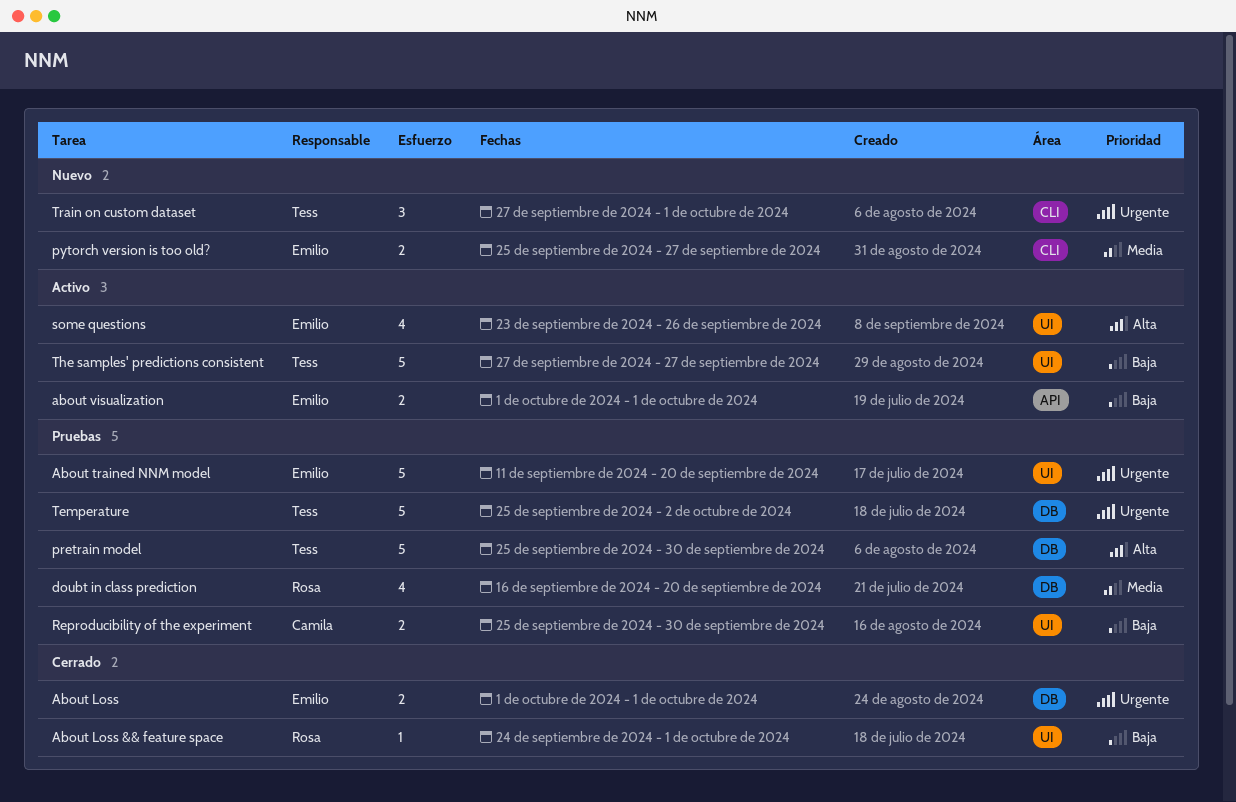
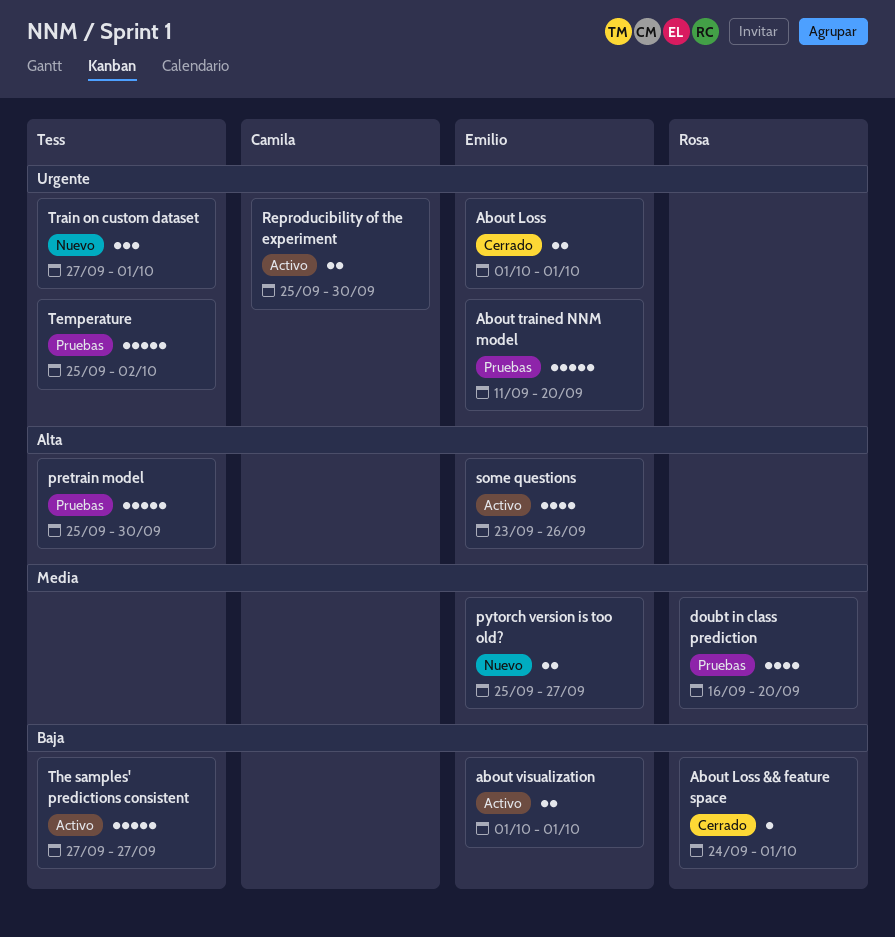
Reproducibility of the experiment, status: Pruebas -> Activo
Reproducibility of the experiment, priority: Baja -> Urgente

